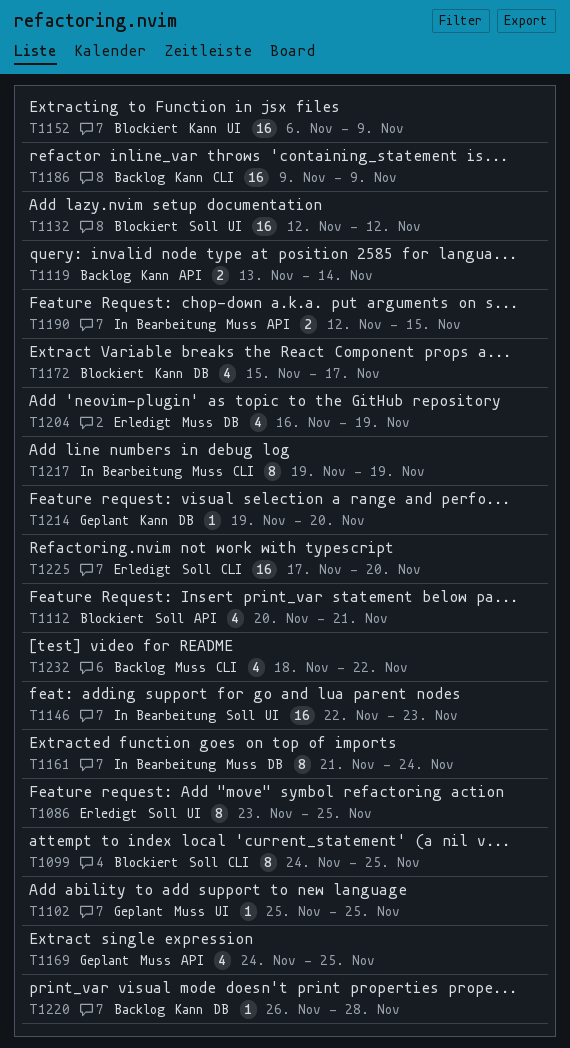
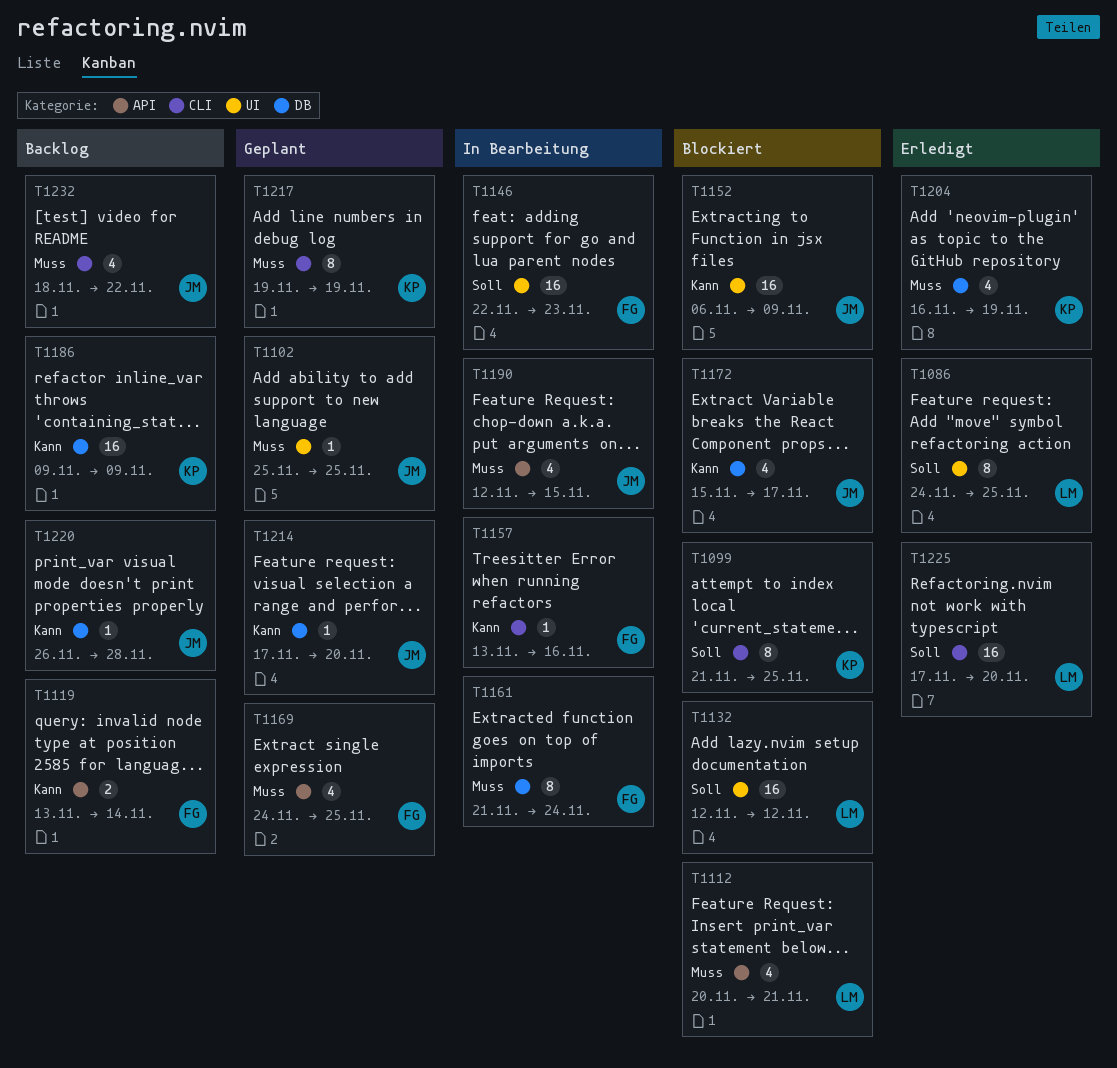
T1086, start: Nov 23 -> Nov 24
T1099, start: Nov 24 -> Nov 21
T1112, priority: Soll -> Muss
T1157: none -> present
T1186, label: CLI -> DB
T1190, estimate: 2 -> 4
T1214, start: Nov 19 -> Nov 17
T1217, status: In Bearbeitung -> Geplant

